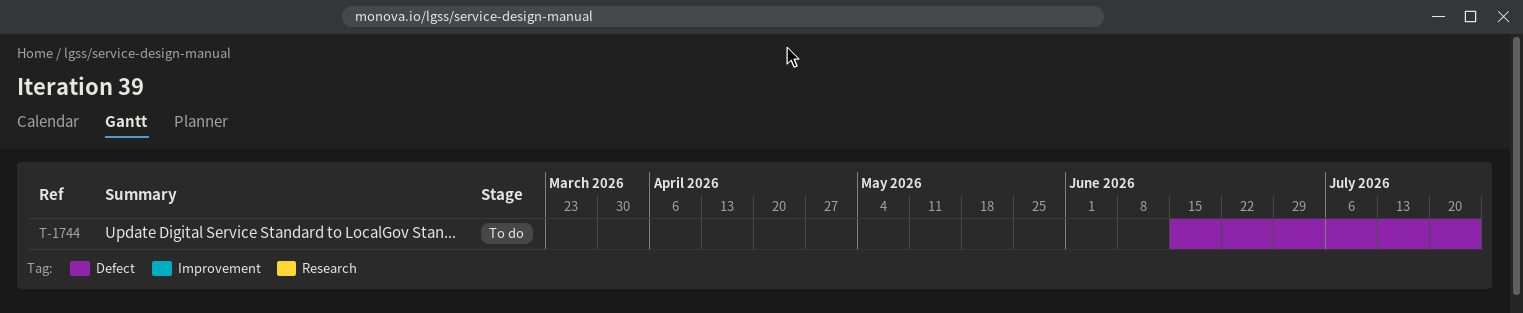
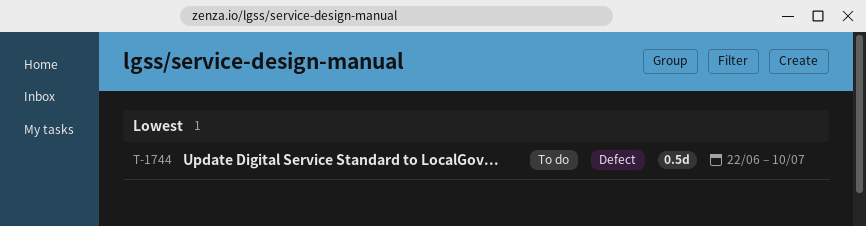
T-1744, start: Jun 15 -> Jun 22
T-1744, due: Jul 24 -> Jul 10

